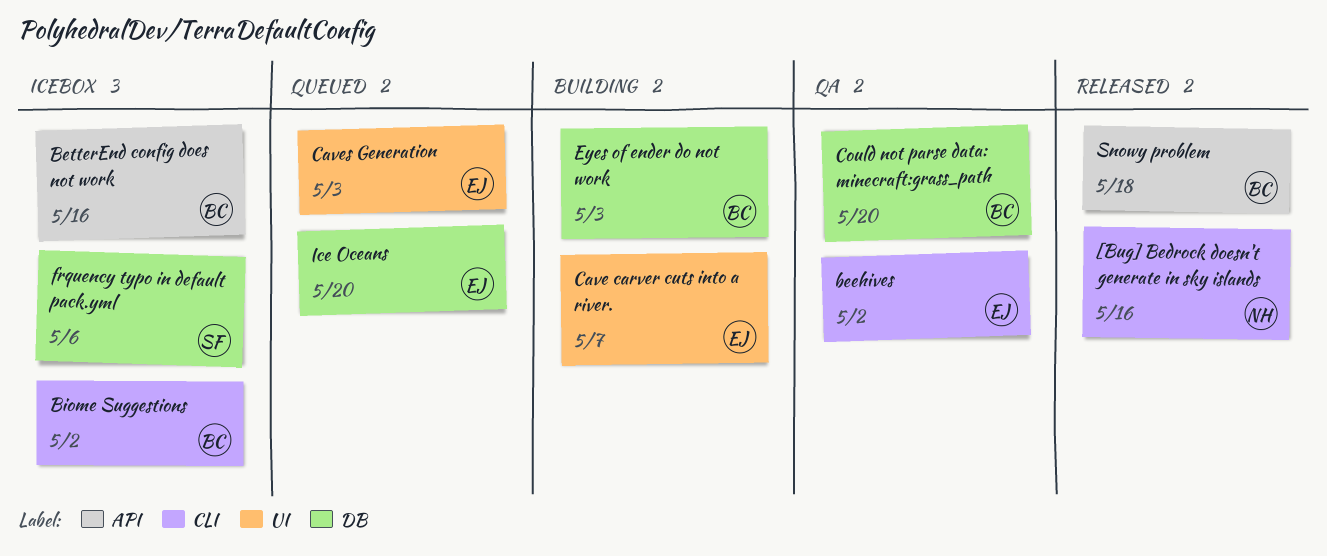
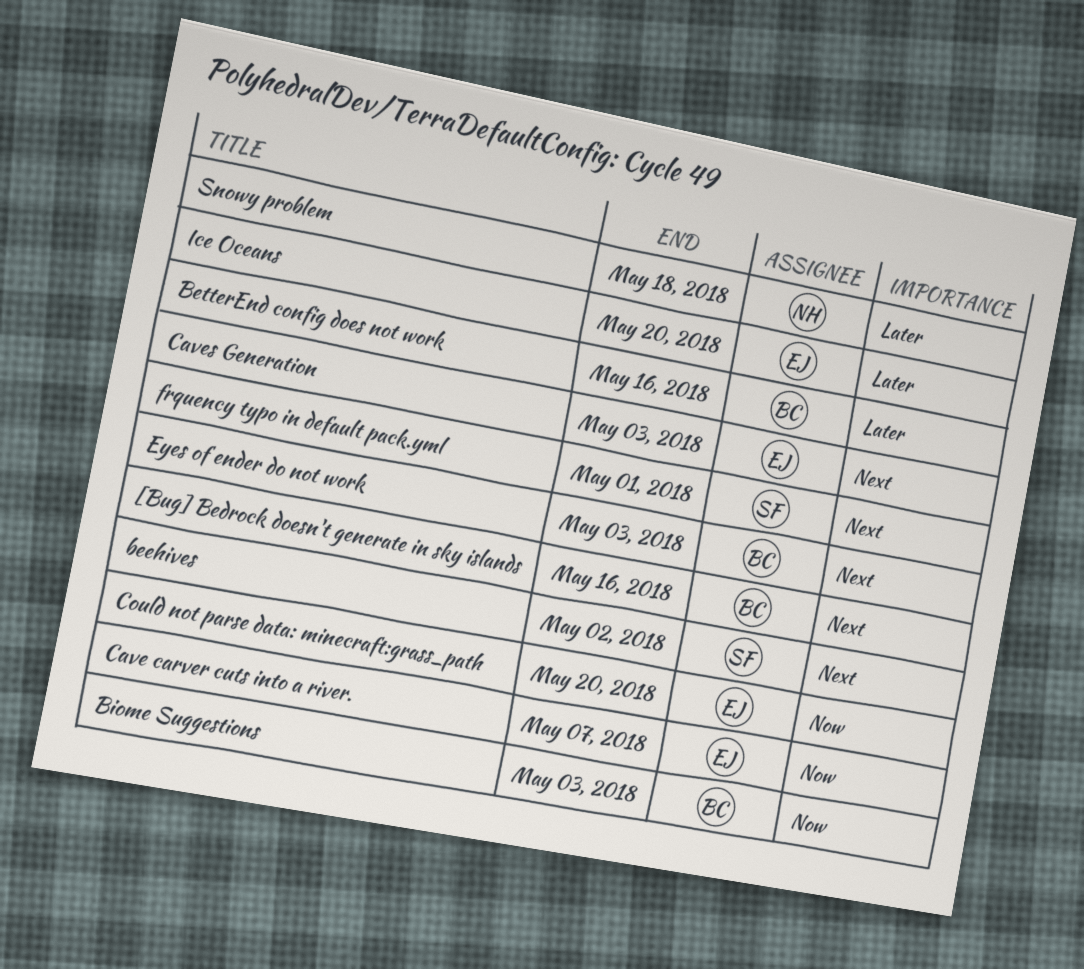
[Bug] Bedrock doesn't generate in sky islands, owner: NH -> BC
beehives, owner: EJ -> SF
Biome Suggestions, due: May 2 -> May 3
Could not parse data: minecraft:grass_path, owner: BC -> EJ
frquency typo in default pack.yml, due: May 6 -> May 1
Snowy problem, owner: BC -> NH

